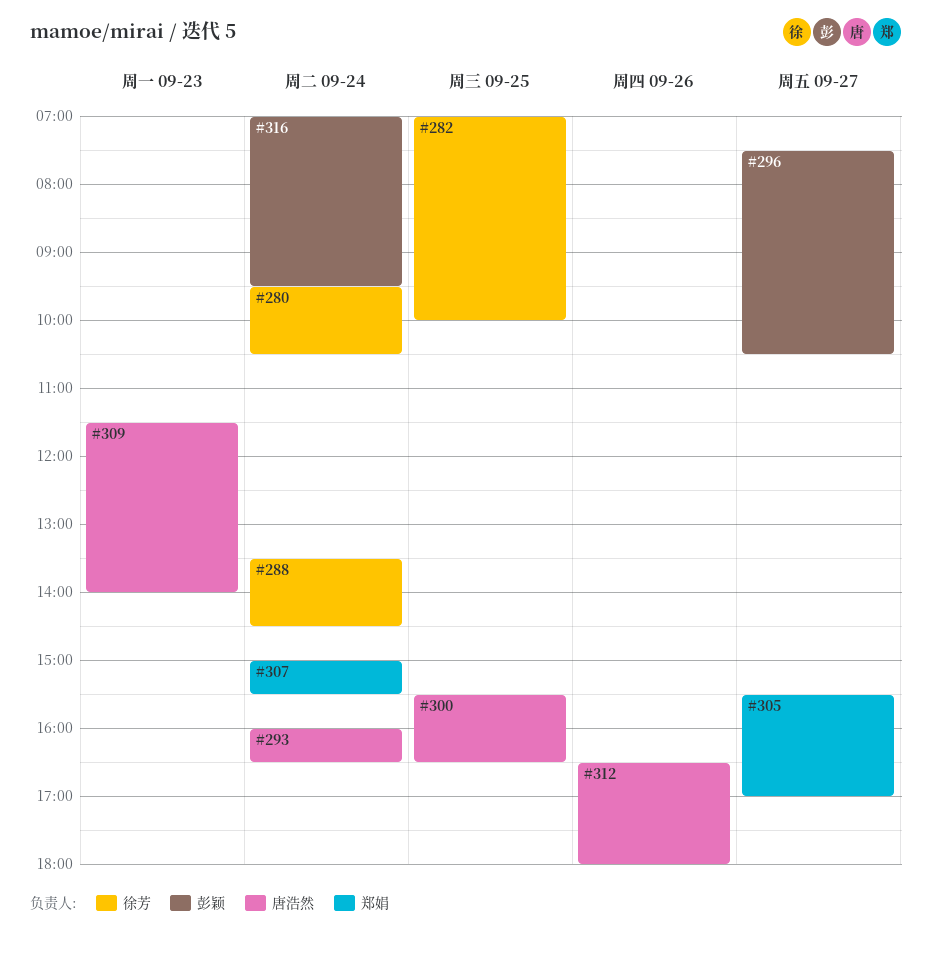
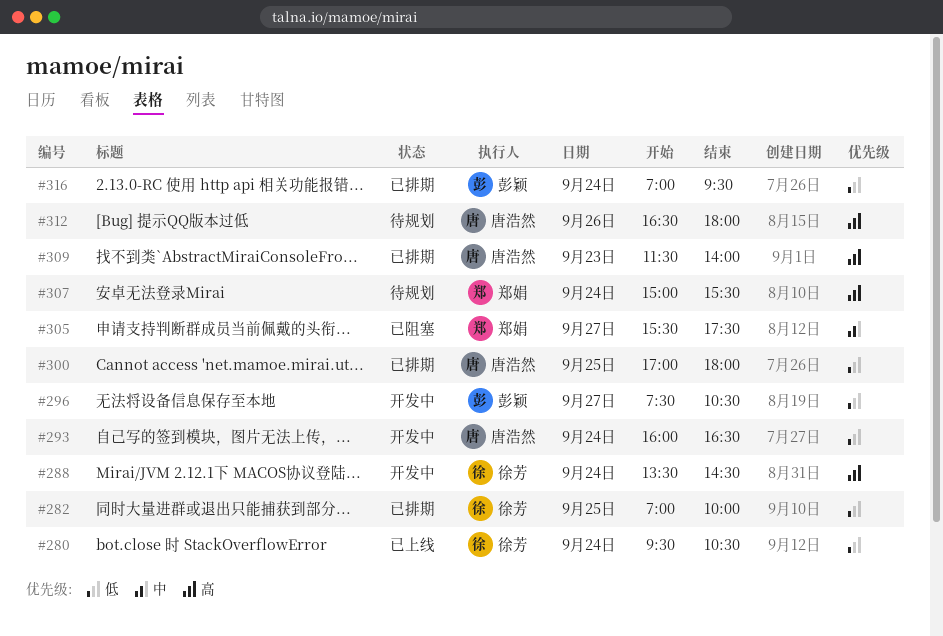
#300, begins: 15:30 -> 17:00
#300, ends: 16:30 -> 18:00
#305, ends: 17:00 -> 17:30

